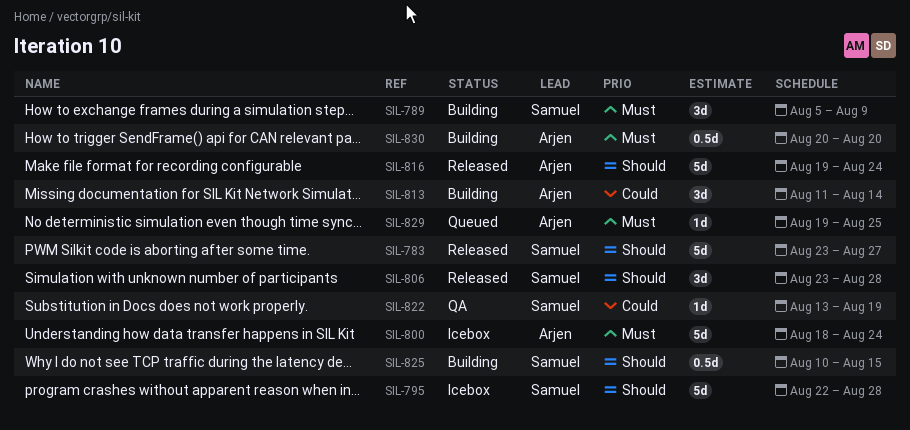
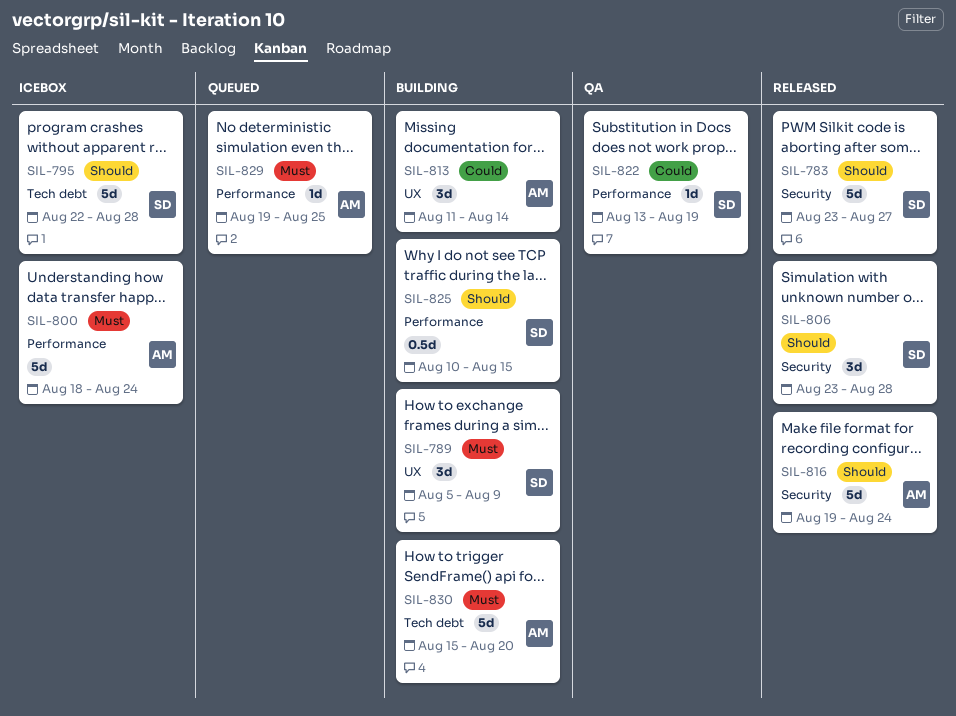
SIL-830, estimate: 0.5d -> 5d
SIL-830, start: Aug 20 -> Aug 15

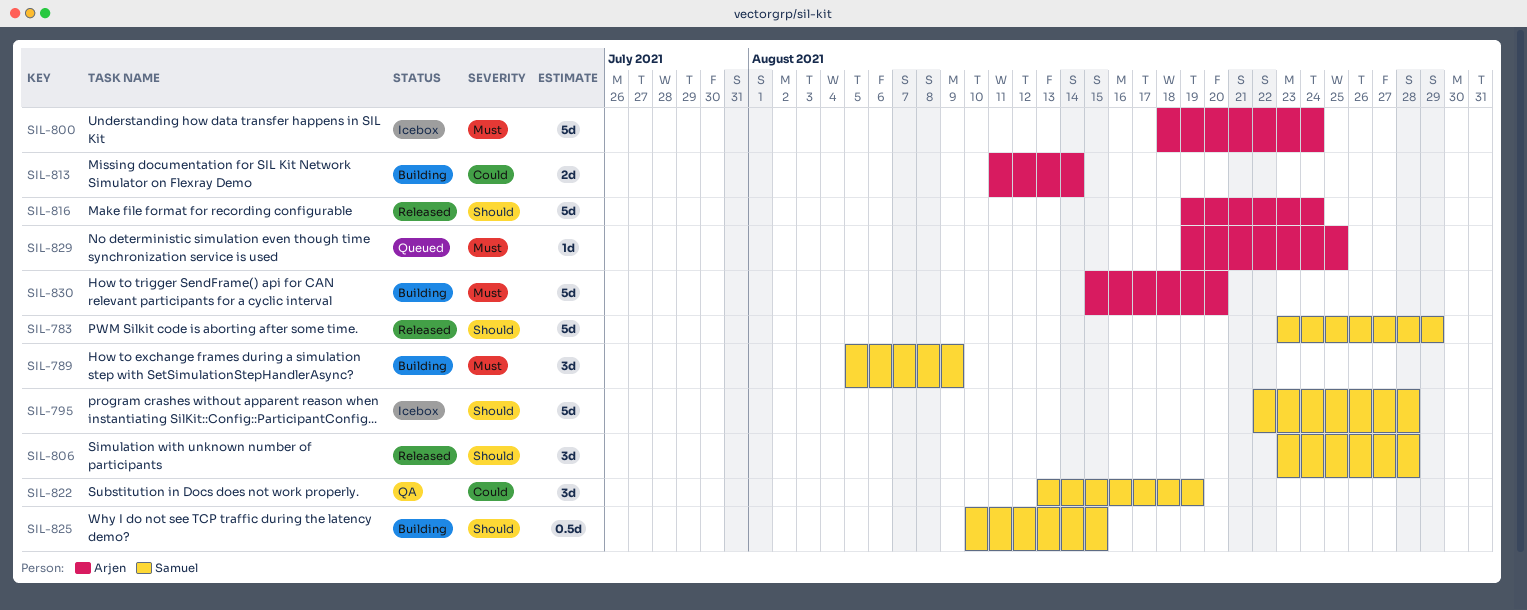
SIL-783, due: Aug 27 -> Aug 29
SIL-813, estimate: 3d -> 2d
SIL-822, estimate: 1d -> 3d

